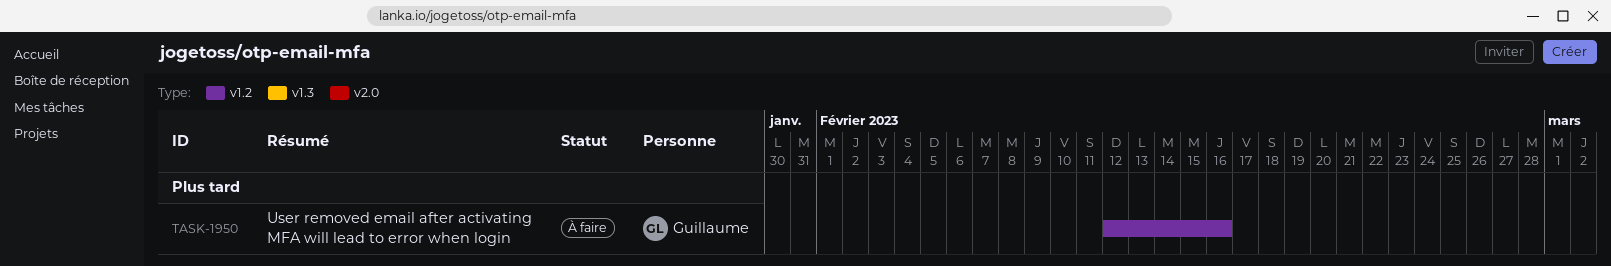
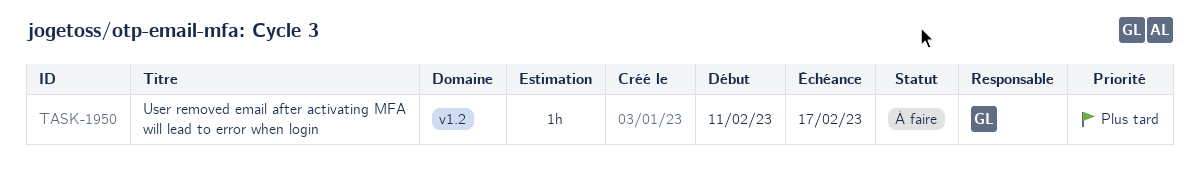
TASK-1950, start: Feb 12 -> Feb 11
TASK-1950, due: Feb 16 -> Feb 17

